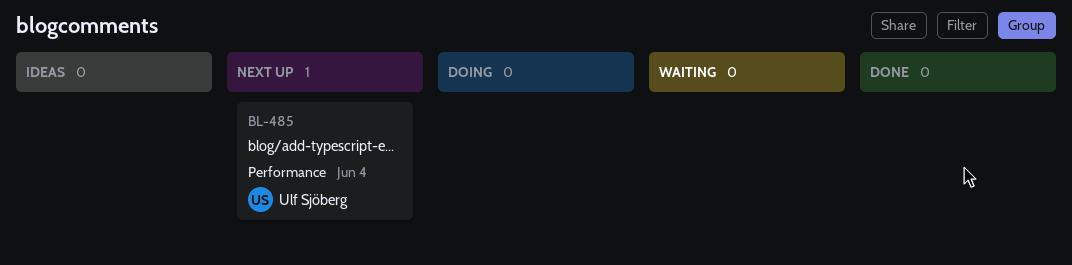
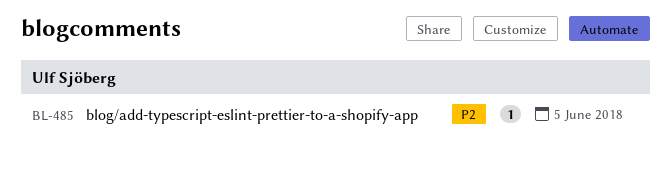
BL-485, due: Jun 4 -> Jun 5

